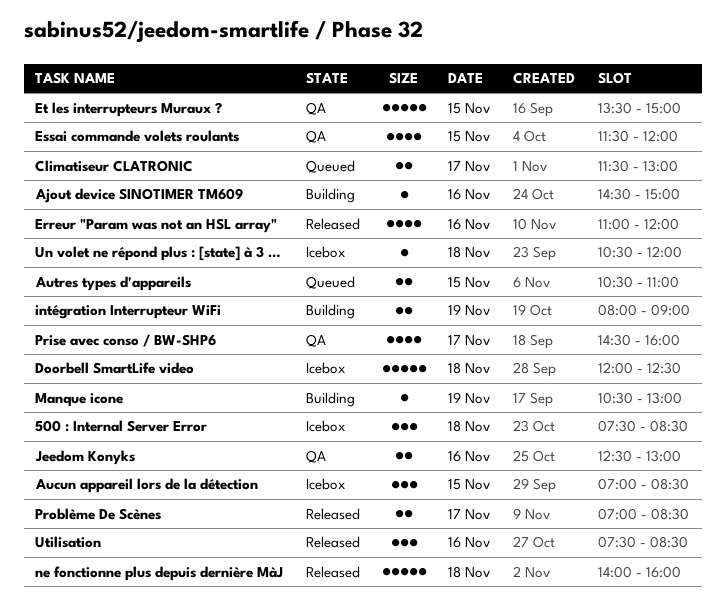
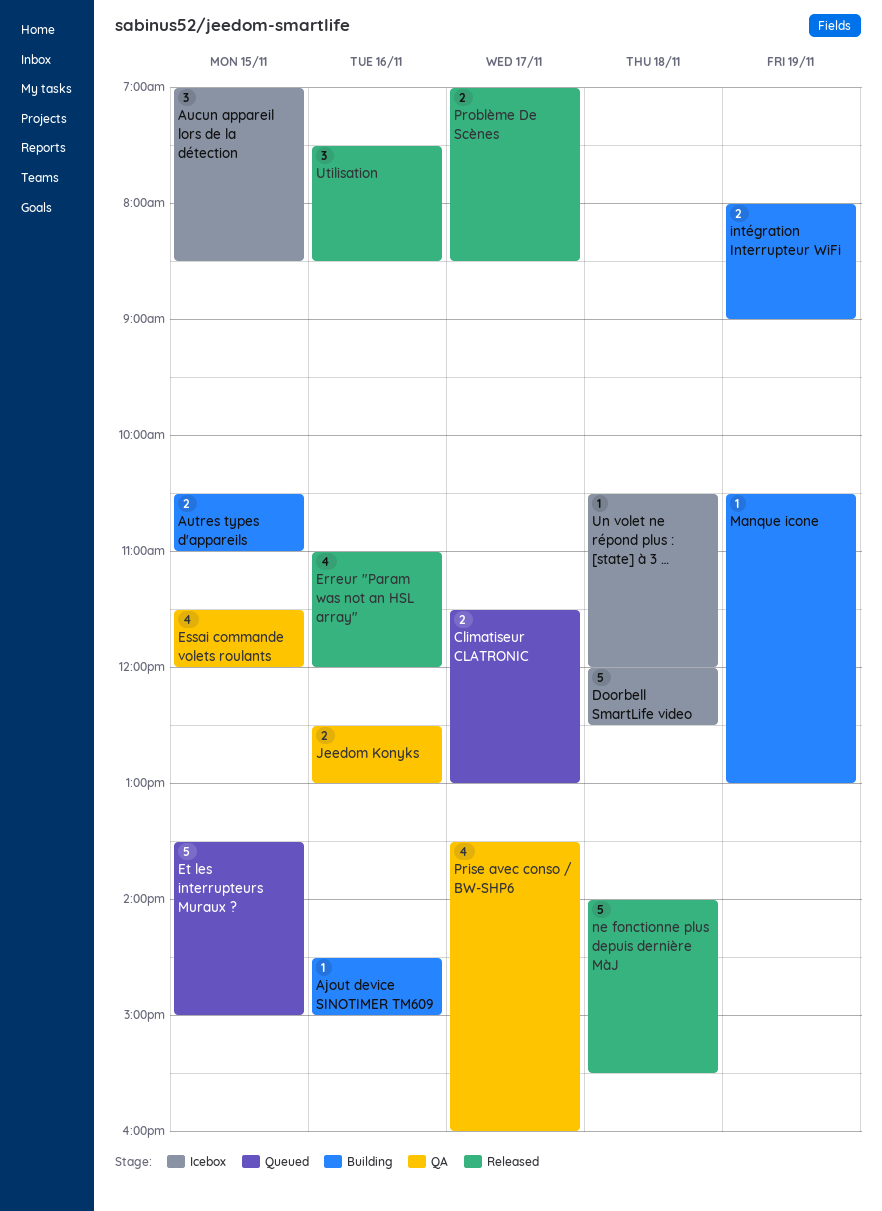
500 : Internal Server Error: present -> none
Autres types d'appareils, status: Queued -> Building
Et les interrupteurs Muraux ?, status: QA -> Queued
ne fonctionne plus depuis dernière MàJ, ends: 16:00 -> 15:30
Prise avec conso / BW-SHP6, begins: 14:30 -> 13:30

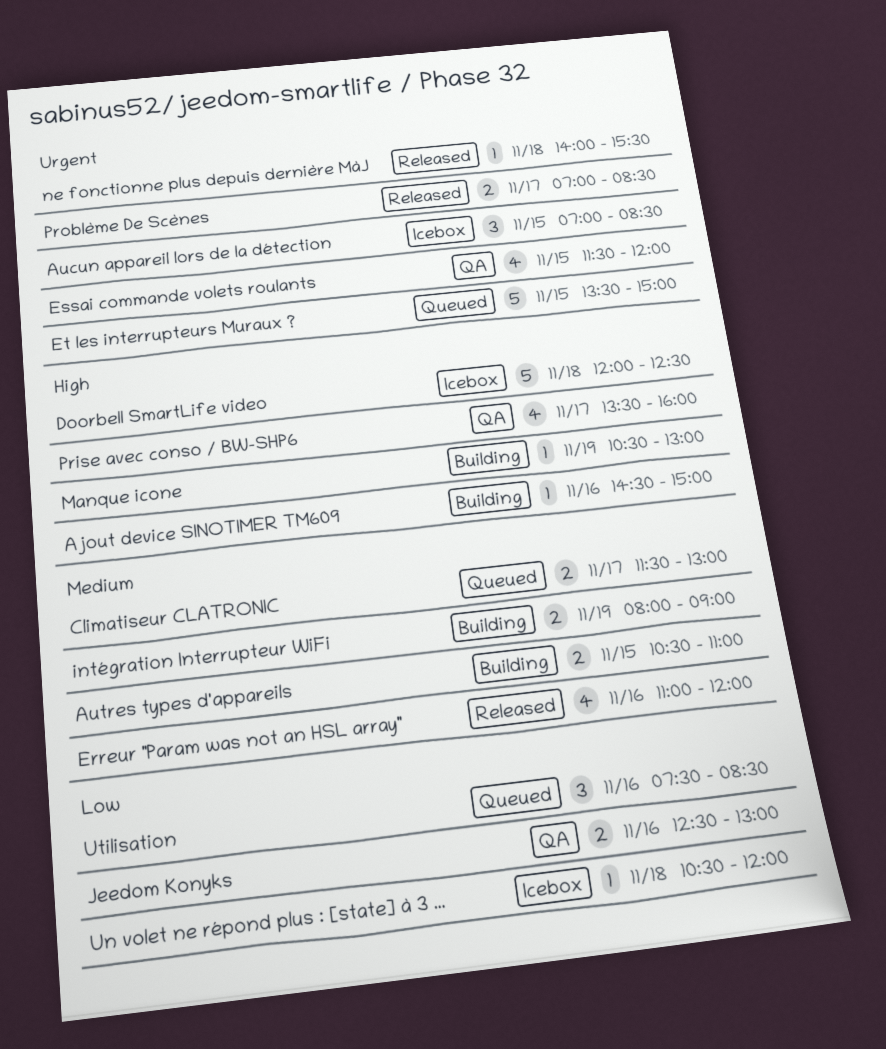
ne fonctionne plus depuis dernière MàJ, estimate: 5 -> 1
Utilisation, status: Released -> Queued

